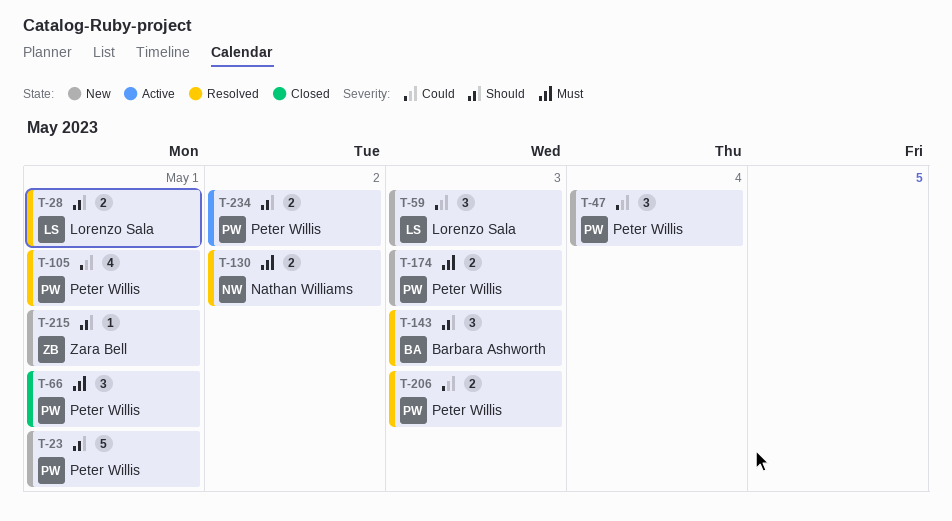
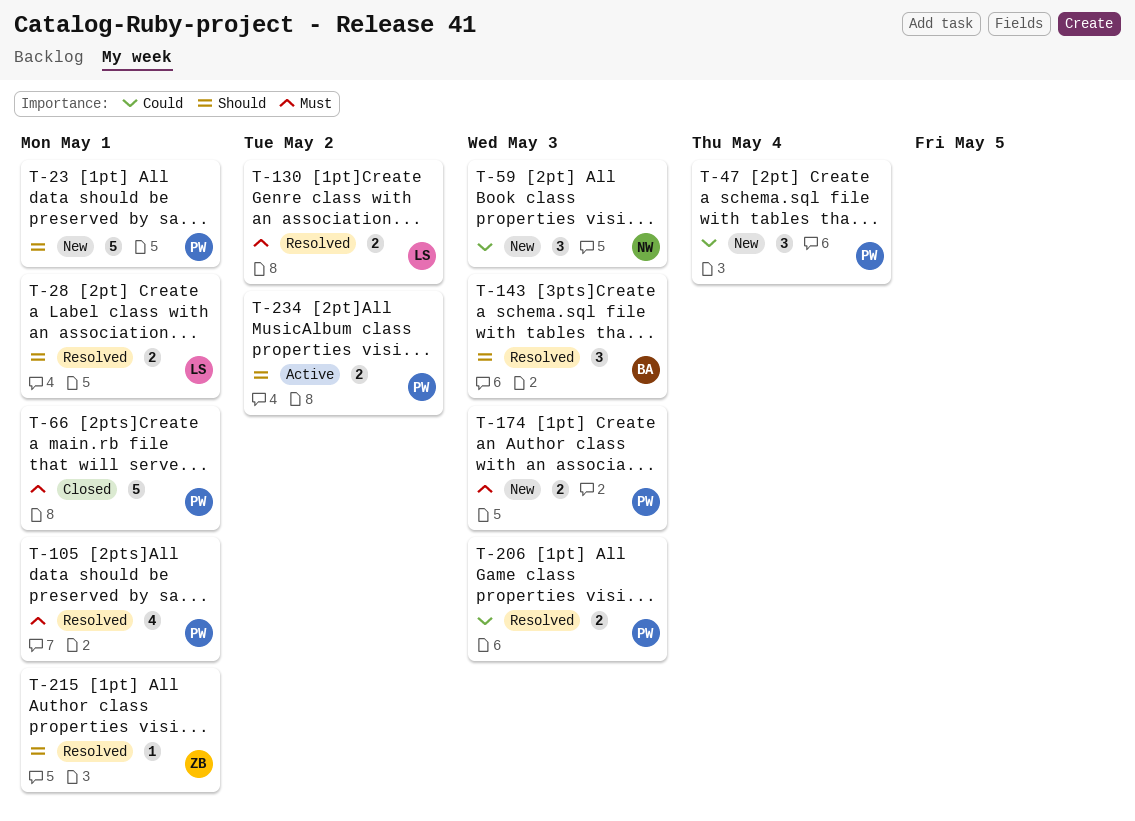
T-59, owner: Lorenzo Sala -> Nathan Williams
T-66, estimate: 3 -> 5
T-105, priority: Could -> Must
T-130, owner: Nathan Williams -> Lorenzo Sala
T-215, status: New -> Resolved

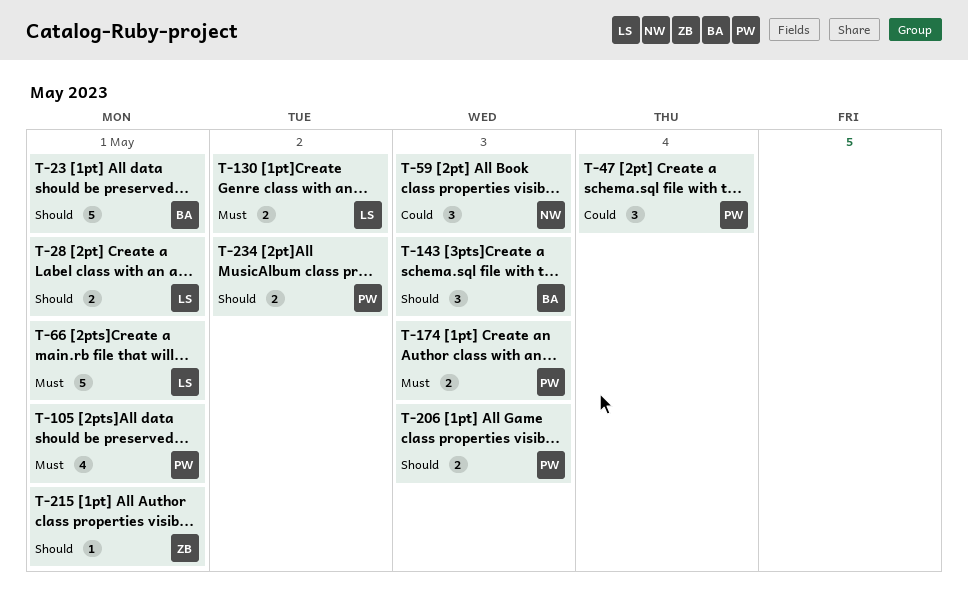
T-23, owner: PW -> BA
T-66, owner: PW -> LS
T-206, priority: Could -> Should

